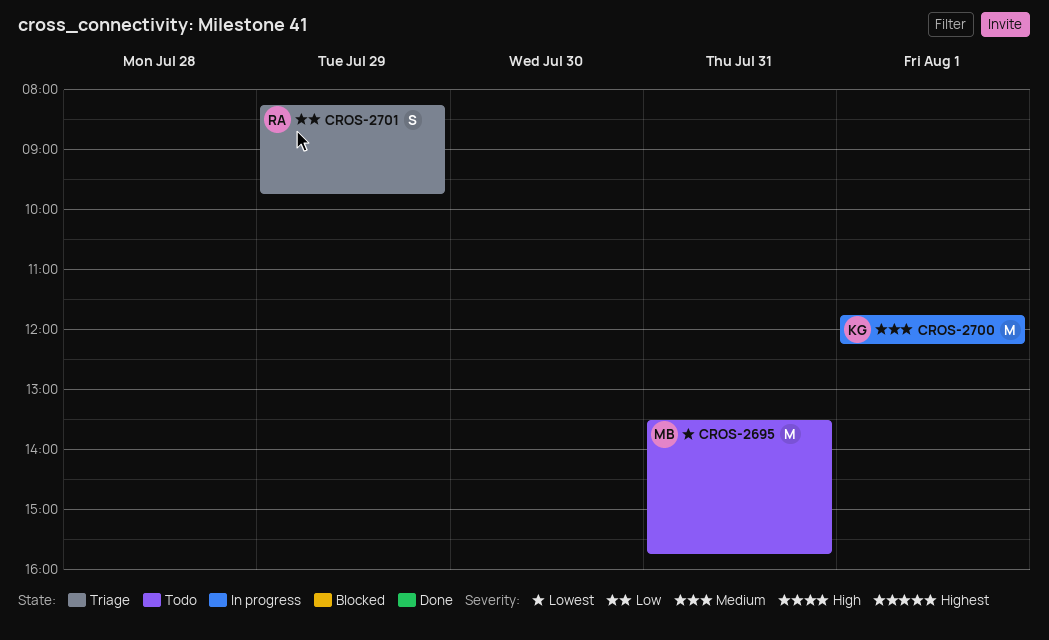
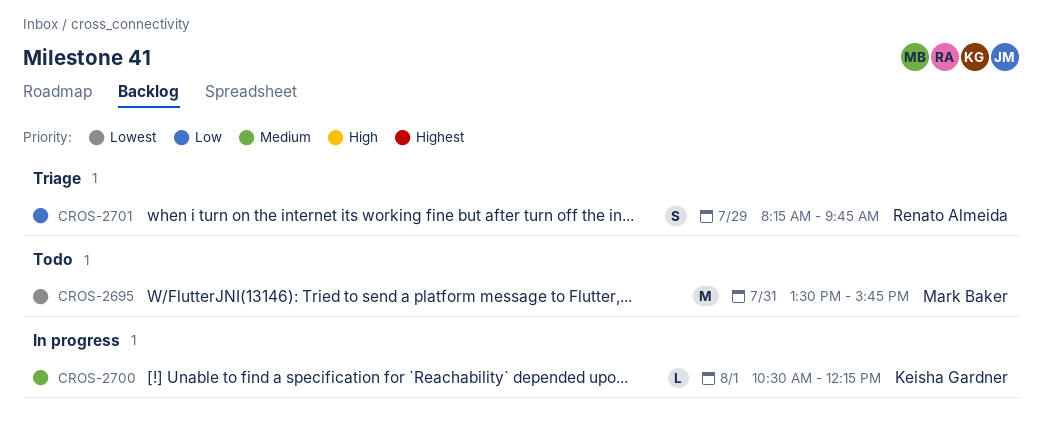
CROS-2700, estimate: M -> L
CROS-2700, begins: 11:45 -> 10:30

